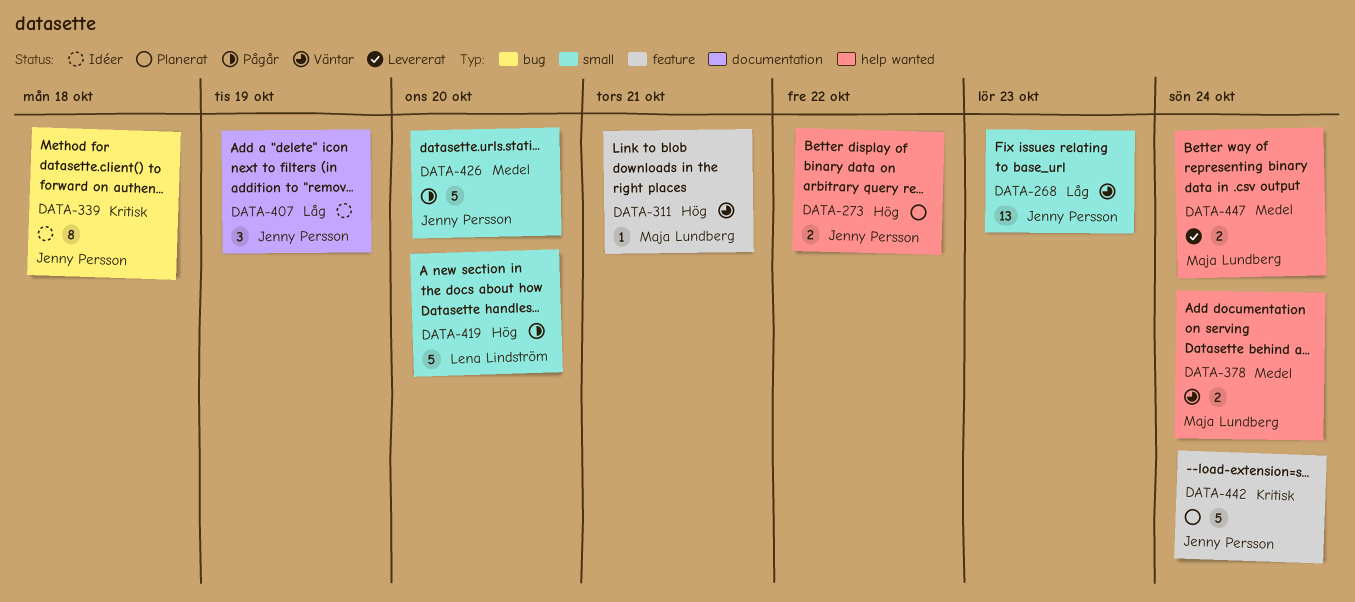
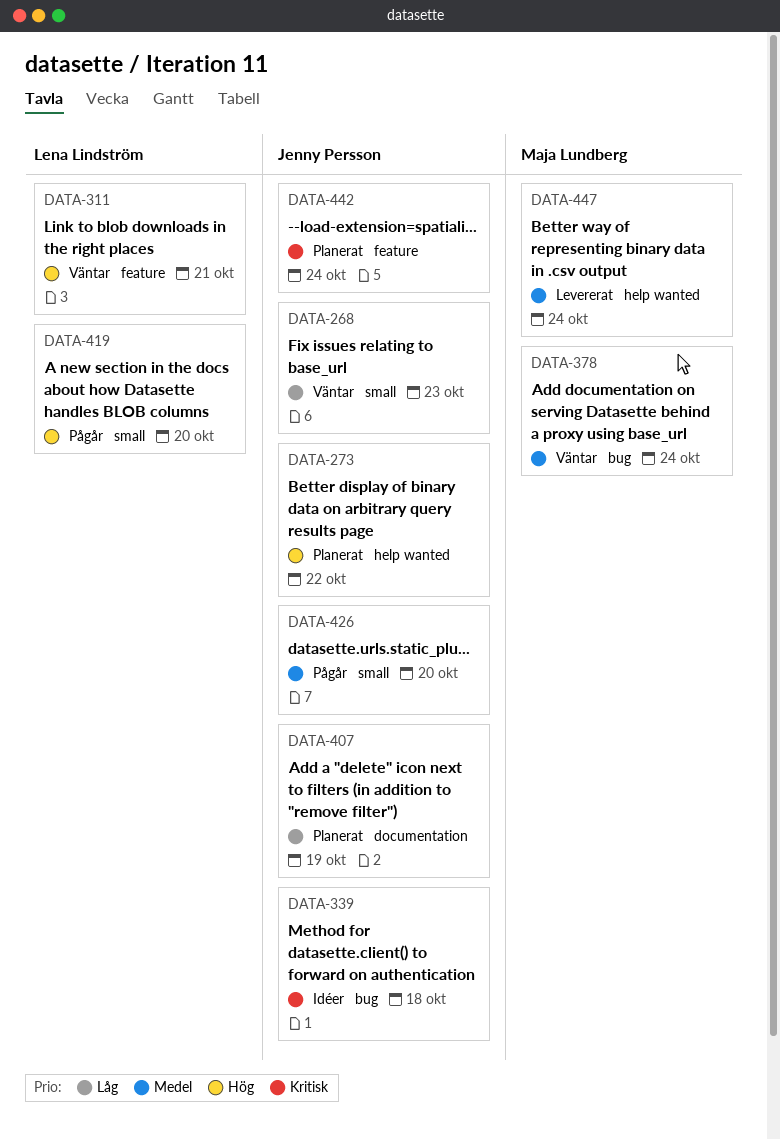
DATA-311, owner: Maja Lundberg -> Lena Lindström
DATA-378, label: help wanted -> bug
DATA-407, status: Idéer -> Planerat

